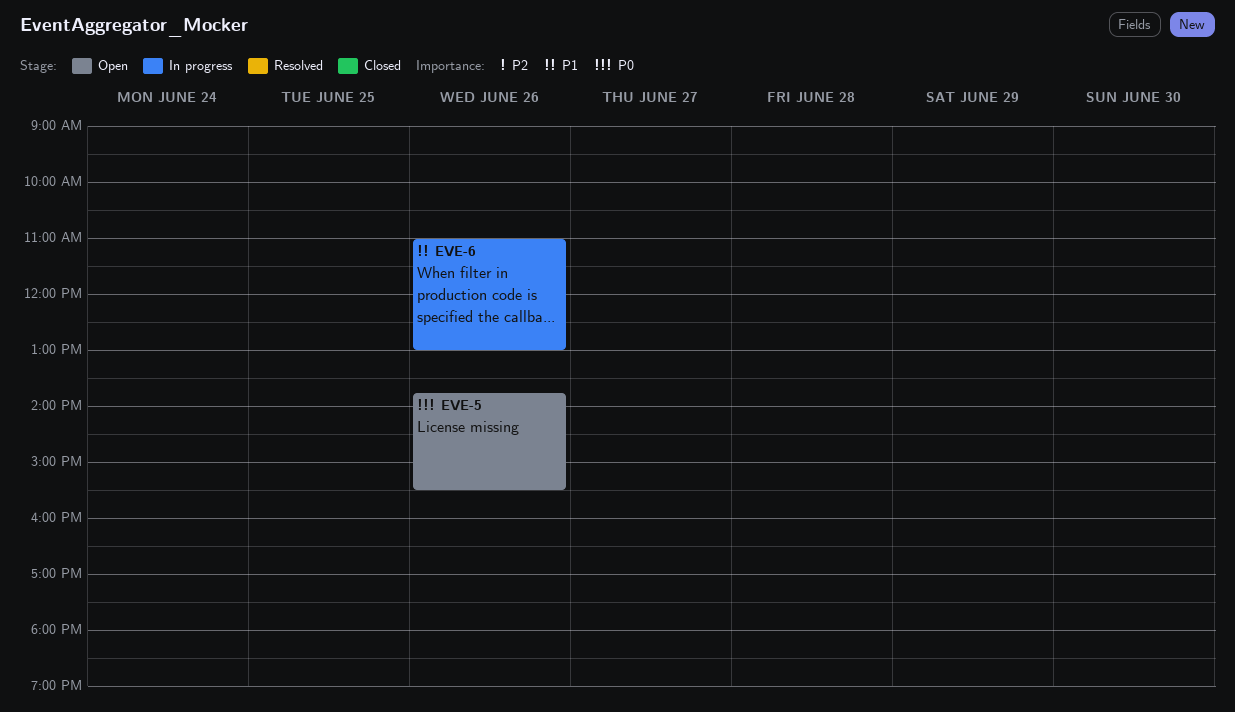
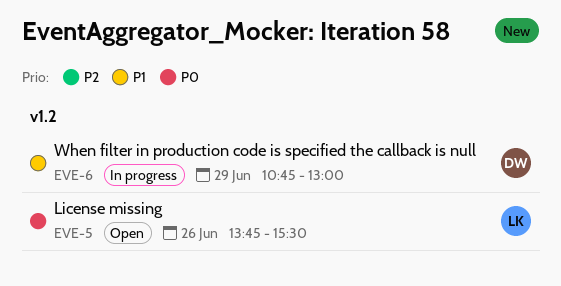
EVE-6, day: Jun 26 -> Jun 29
EVE-6, begins: 11:00 -> 10:45

